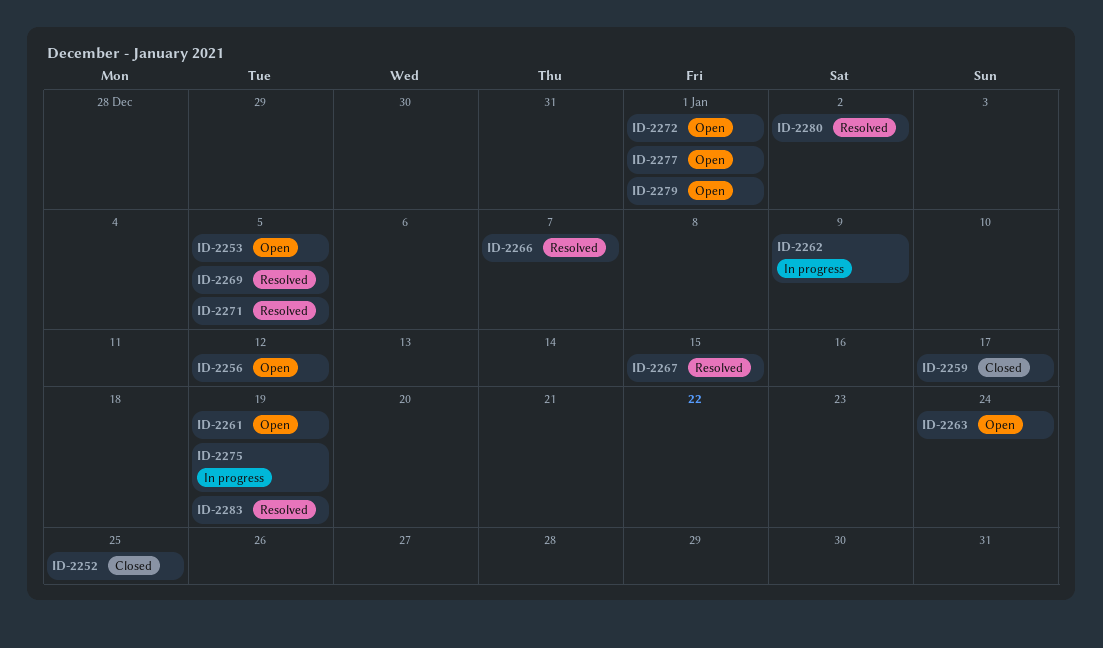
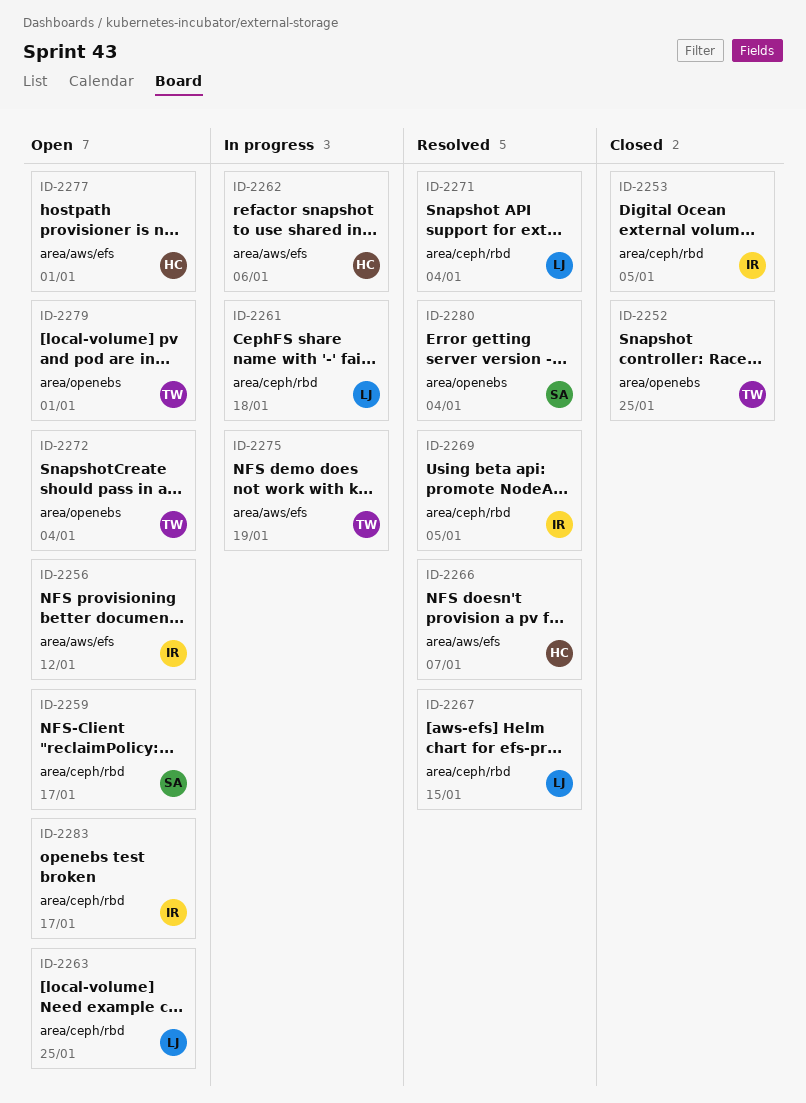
ID-2253, status: Open -> Closed
ID-2259, status: Closed -> Open
ID-2261, status: Open -> In progress
ID-2261, due: Jan 19 -> Jan 18
ID-2262, due: Jan 9 -> Jan 6
ID-2263, due: Jan 24 -> Jan 25
ID-2271, due: Jan 5 -> Jan 4
ID-2272, due: Jan 1 -> Jan 4
ID-2280, due: Jan 2 -> Jan 4
ID-2283, status: Resolved -> Open
ID-2283, due: Jan 19 -> Jan 17

